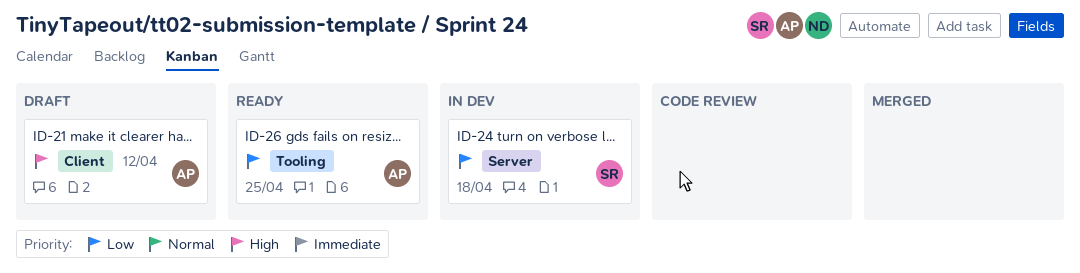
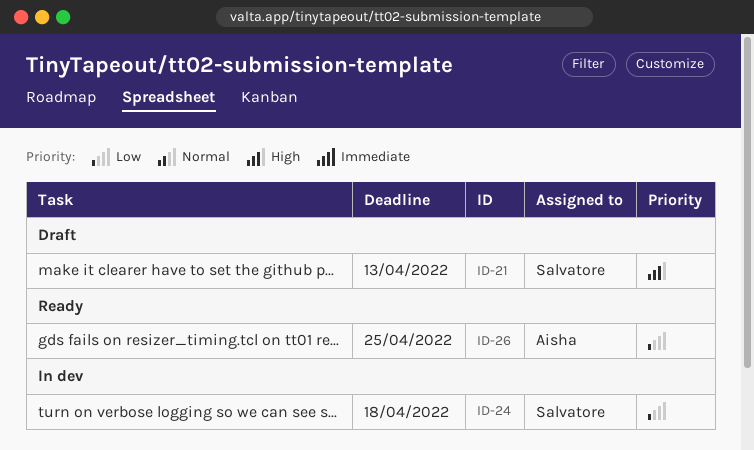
ID-21, owner: Aisha -> Salvatore
ID-21, due: Apr 12 -> Apr 13

